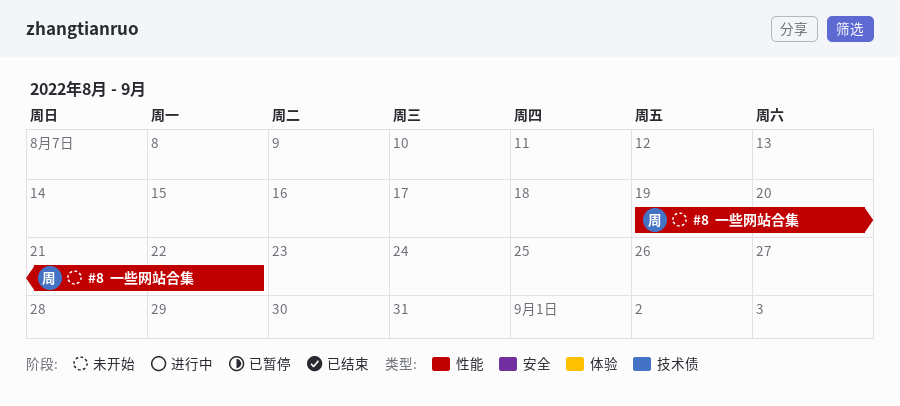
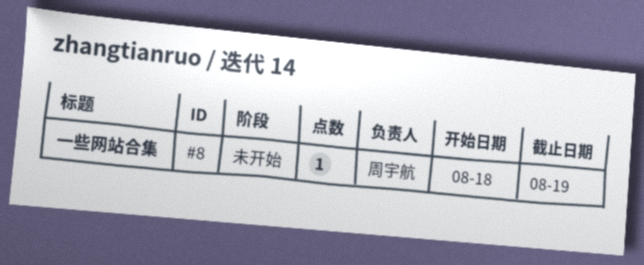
#8, start: Aug 19 -> Aug 18
#8, due: Aug 22 -> Aug 19

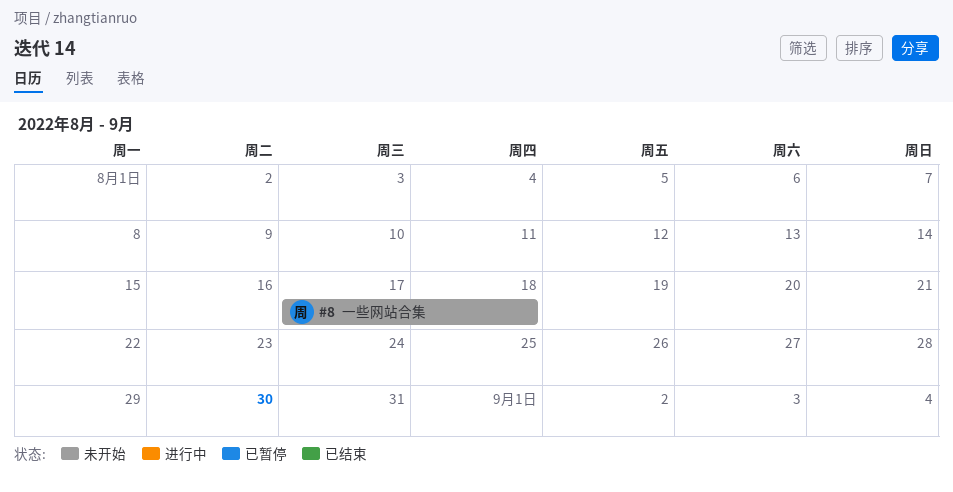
#8, start: Aug 18 -> Aug 17
#8, due: Aug 19 -> Aug 18

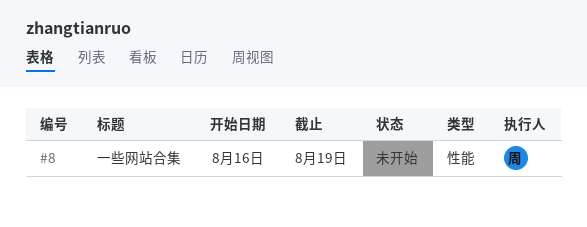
#8, start: Aug 17 -> Aug 16
#8, due: Aug 18 -> Aug 19

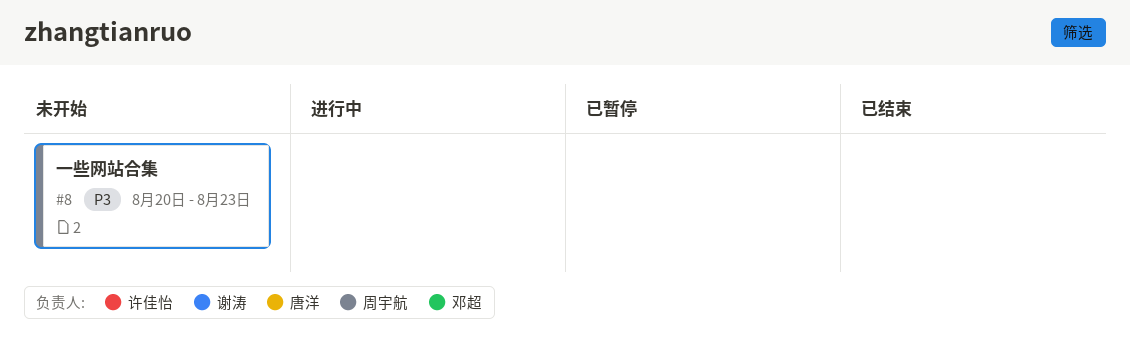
#8, start: Aug 16 -> Aug 20
#8, due: Aug 19 -> Aug 23

